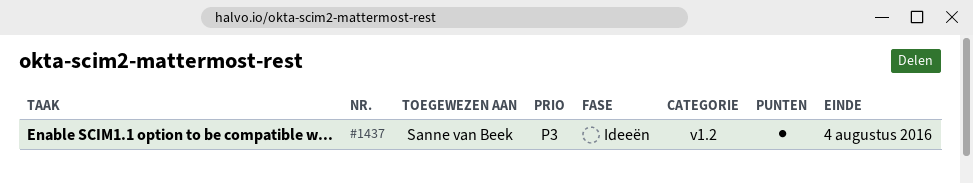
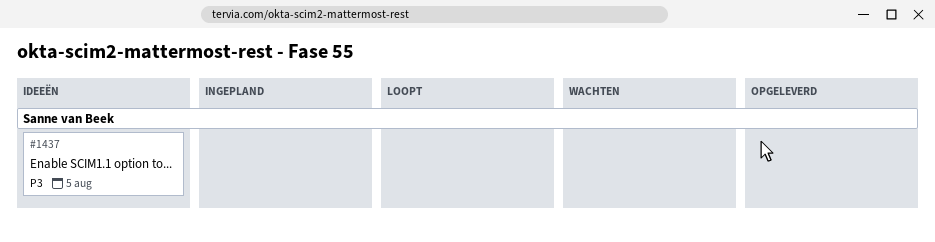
#1437, due: Aug 4 -> Aug 5

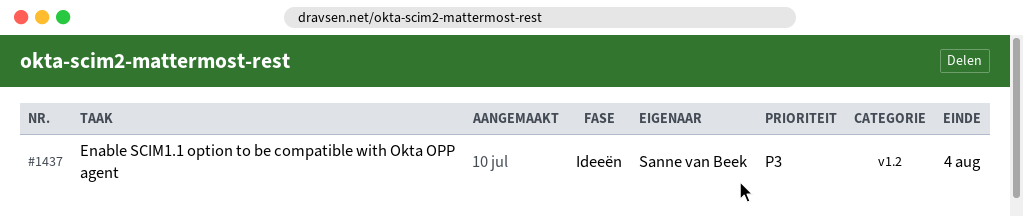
#1437, due: Aug 5 -> Aug 4

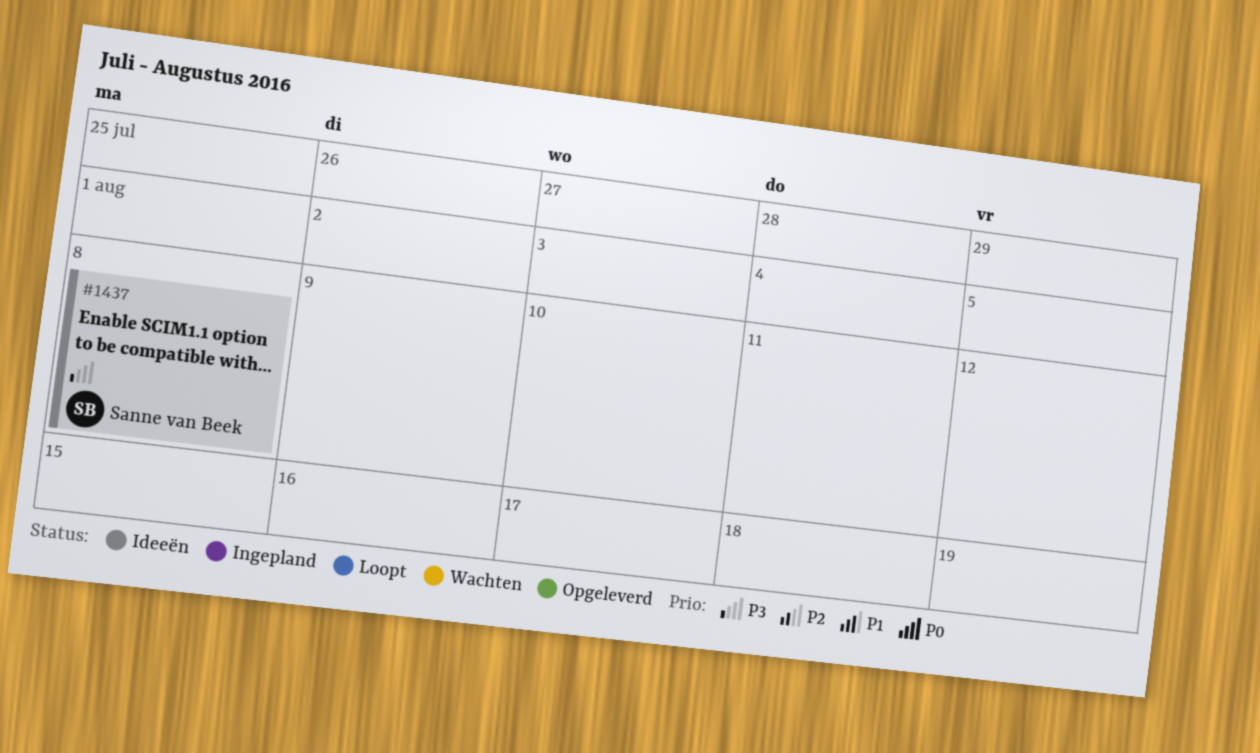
#1437, due: Aug 4 -> Aug 8

